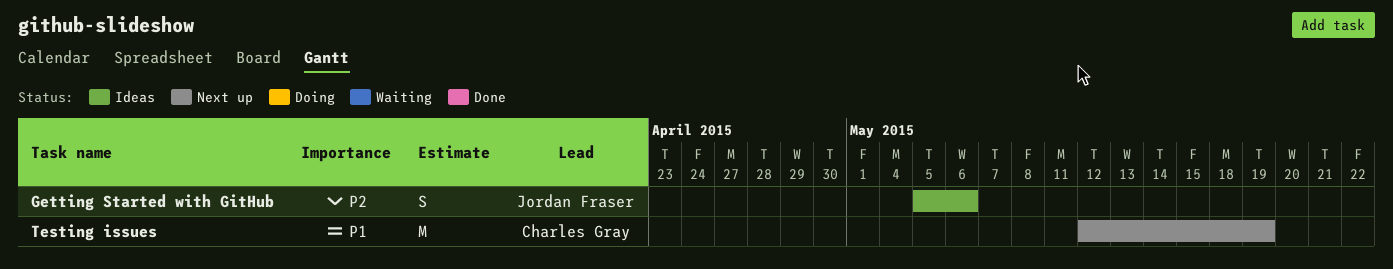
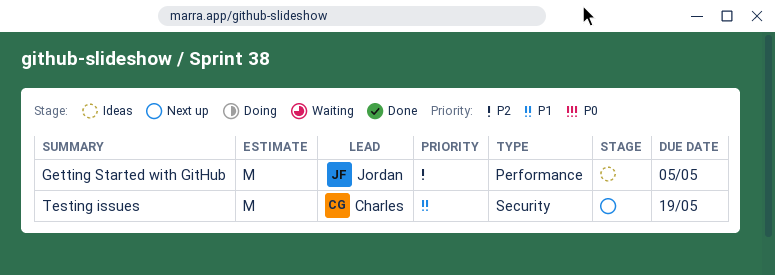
Getting Started with GitHub, estimate: S -> M
Getting Started with GitHub, due: May 6 -> May 5

